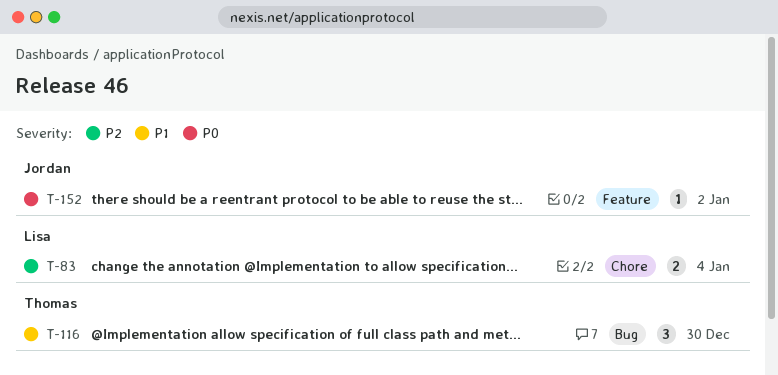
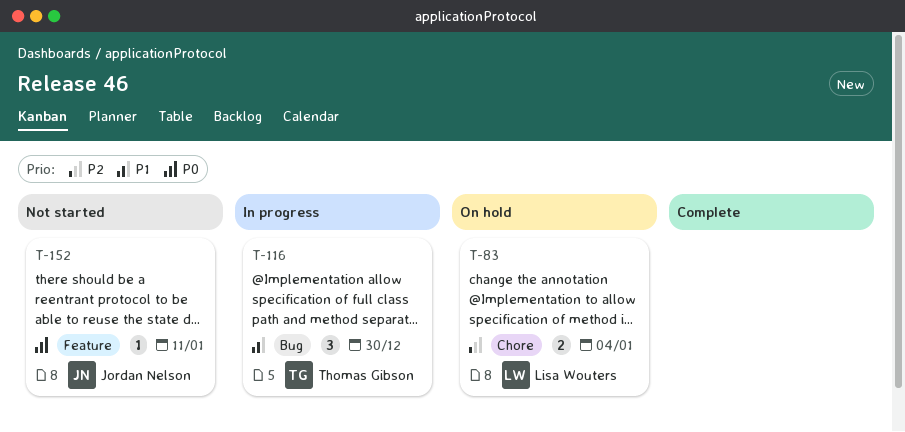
T-152, due: Jan 2 -> Jan 11

